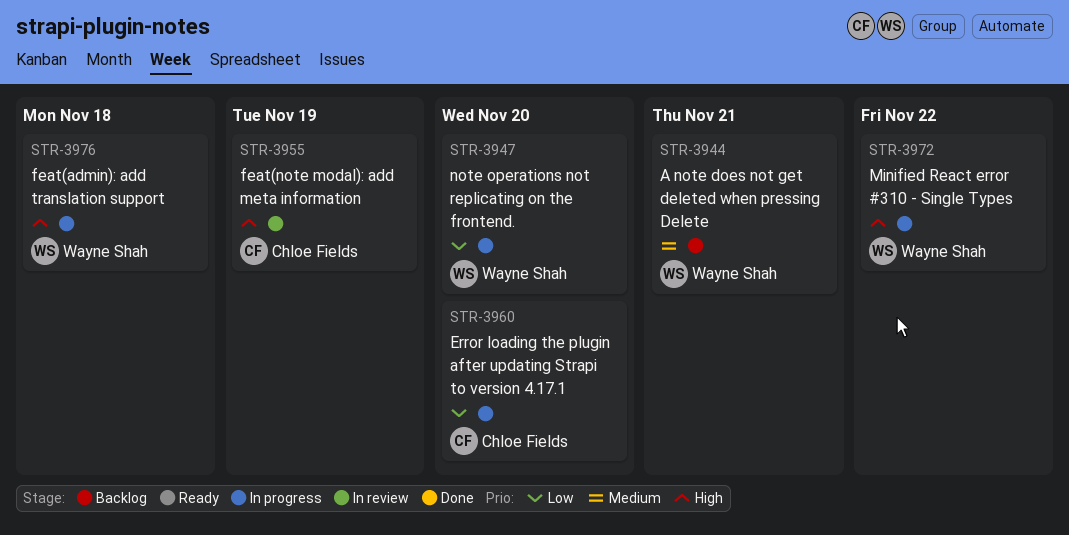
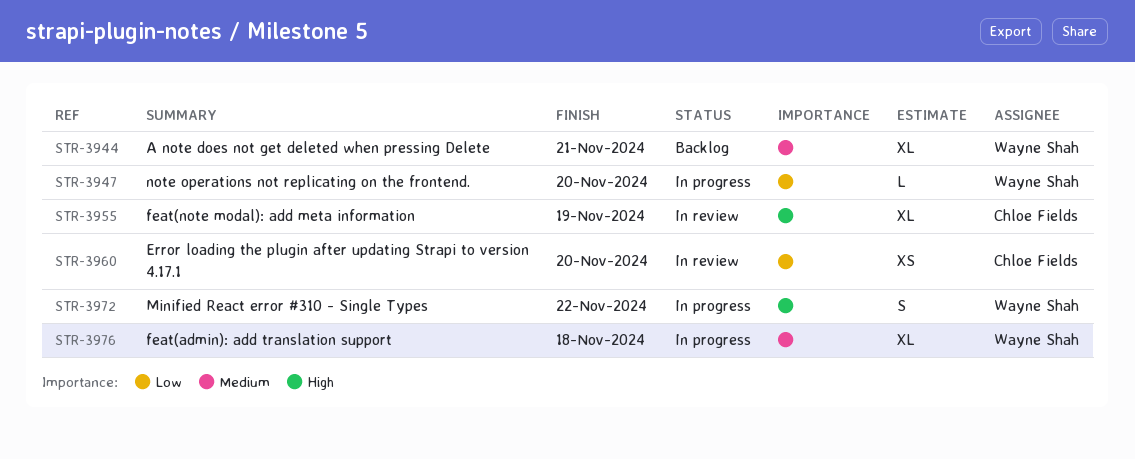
STR-3960, status: In progress -> In review
STR-3976, priority: High -> Medium

